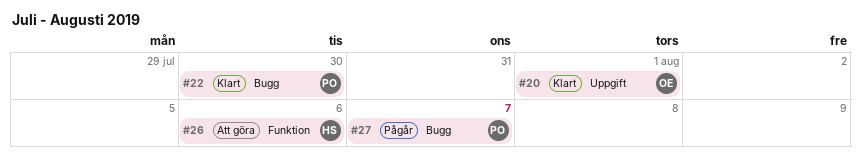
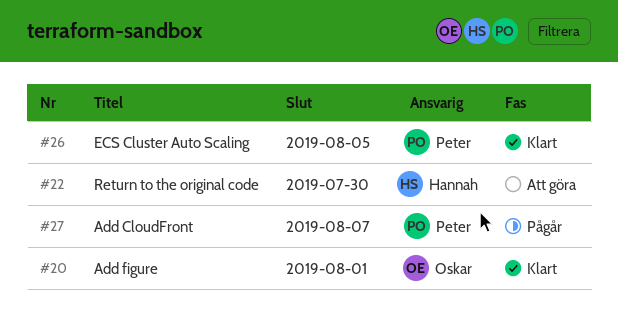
#22, status: Klart -> Att göra
#22, owner: Peter -> Hannah
#26, status: Att göra -> Klart
#26, owner: Hannah -> Peter
#26, due: Aug 6 -> Aug 5

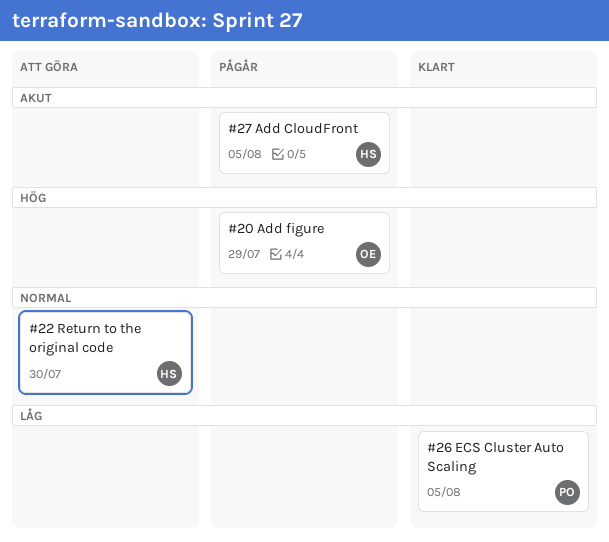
#20, status: Klart -> Pågår
#20, due: Aug 1 -> Jul 29
#27, owner: Peter -> Hannah
#27, due: Aug 7 -> Aug 5

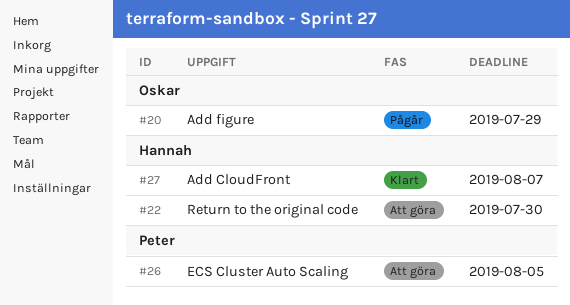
#26, status: Klart -> Att göra
#27, status: Pågår -> Klart
#27, due: Aug 5 -> Aug 7

